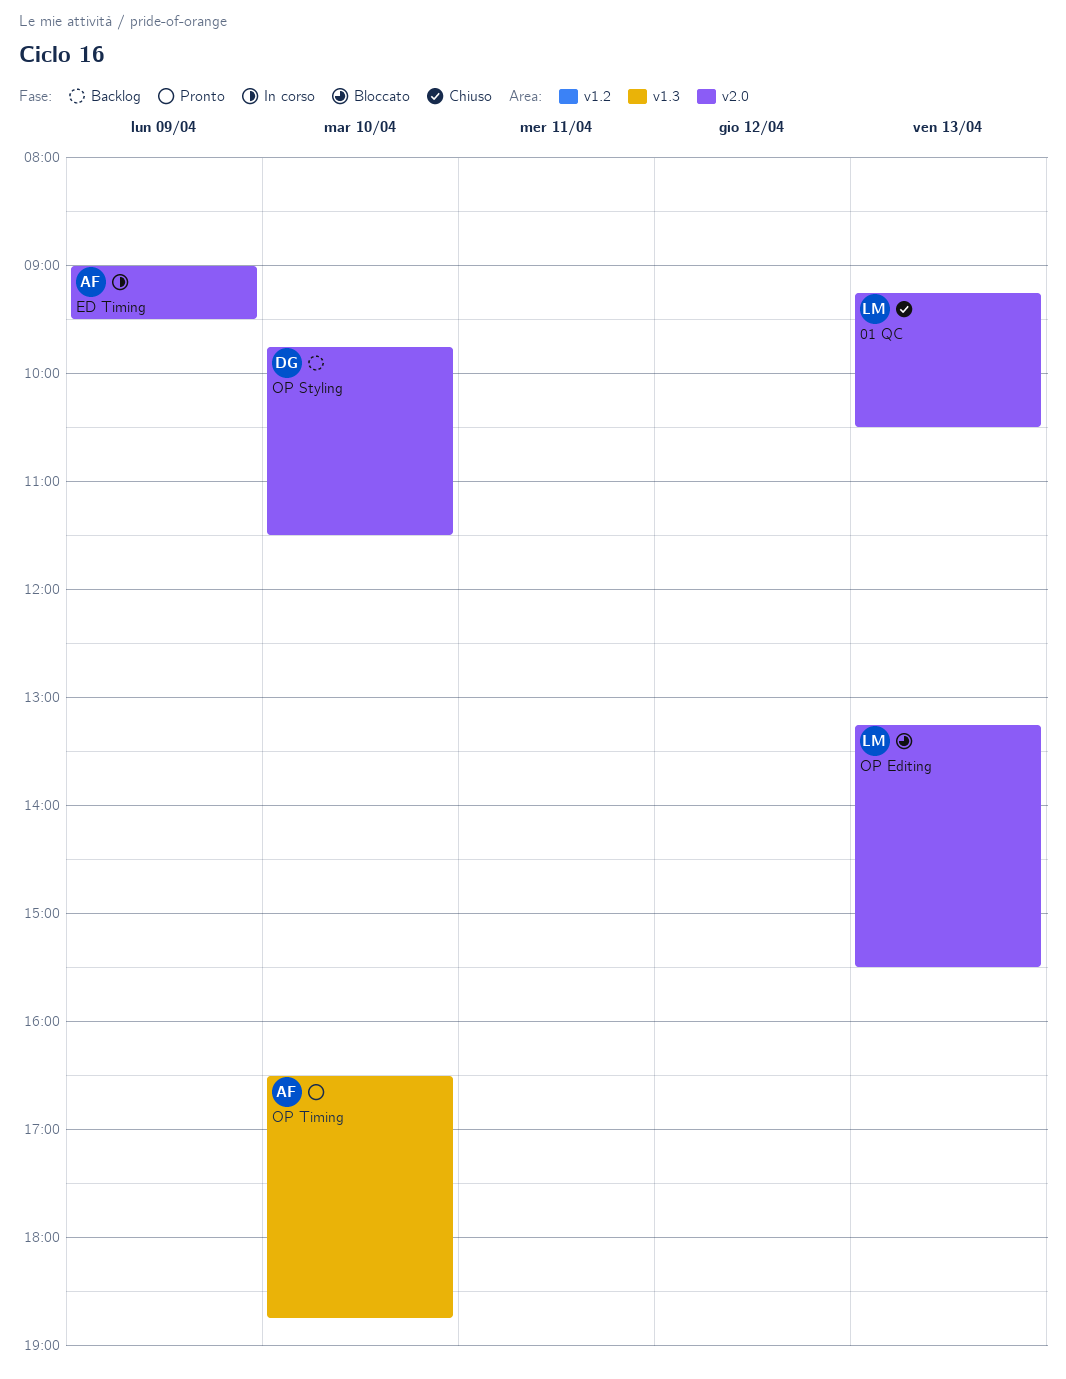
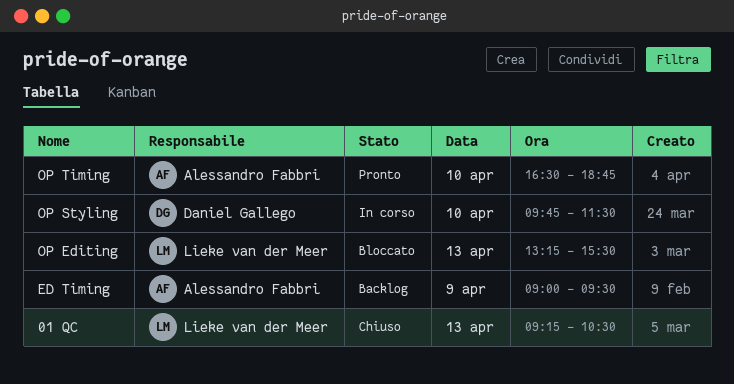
ED Timing, status: In corso -> Backlog
OP Styling, status: Backlog -> In corso

